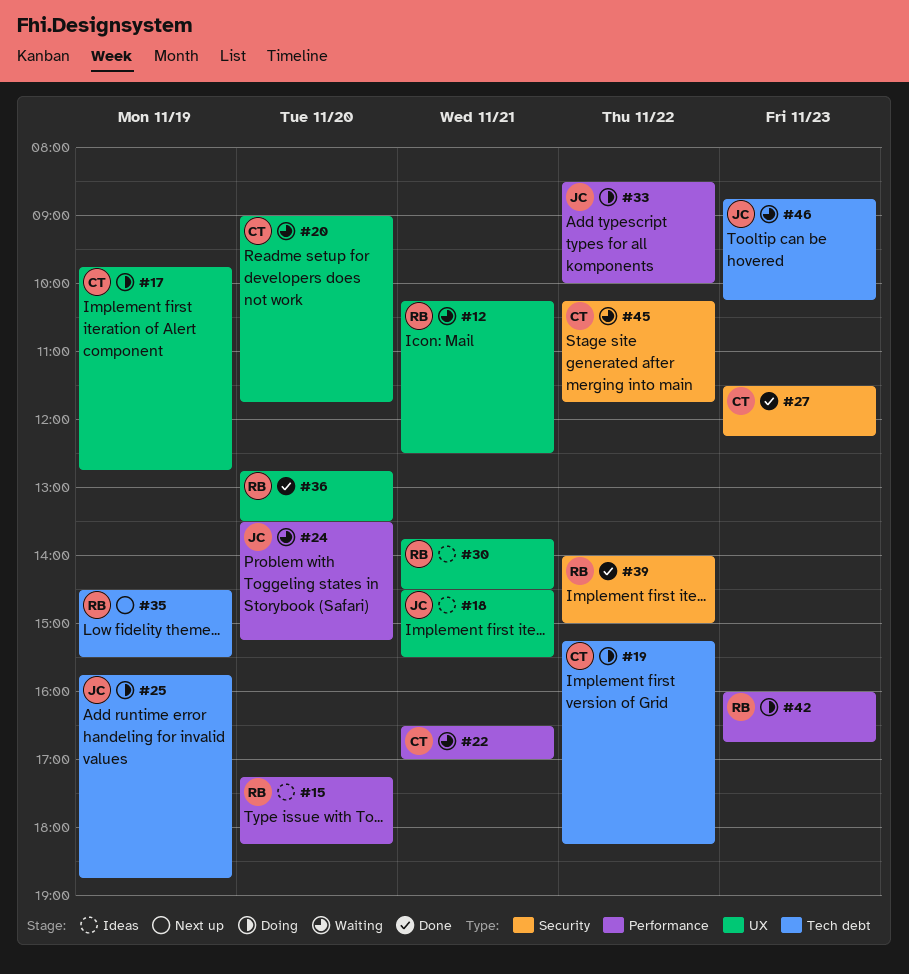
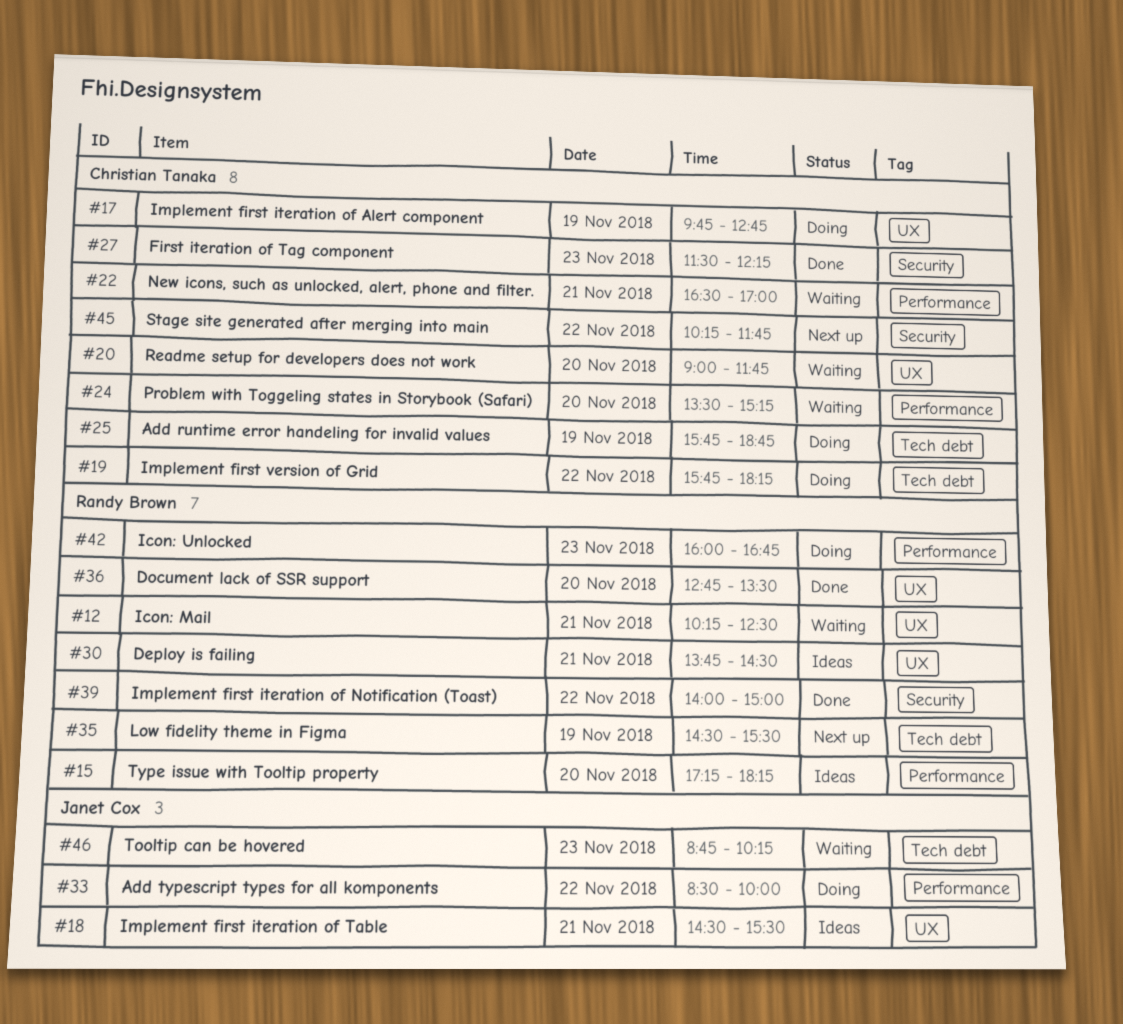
#19, begins: 15:15 -> 15:45
#24, owner: Janet Cox -> Christian Tanaka
#25, owner: Janet Cox -> Christian Tanaka
#45, status: Waiting -> Next up

